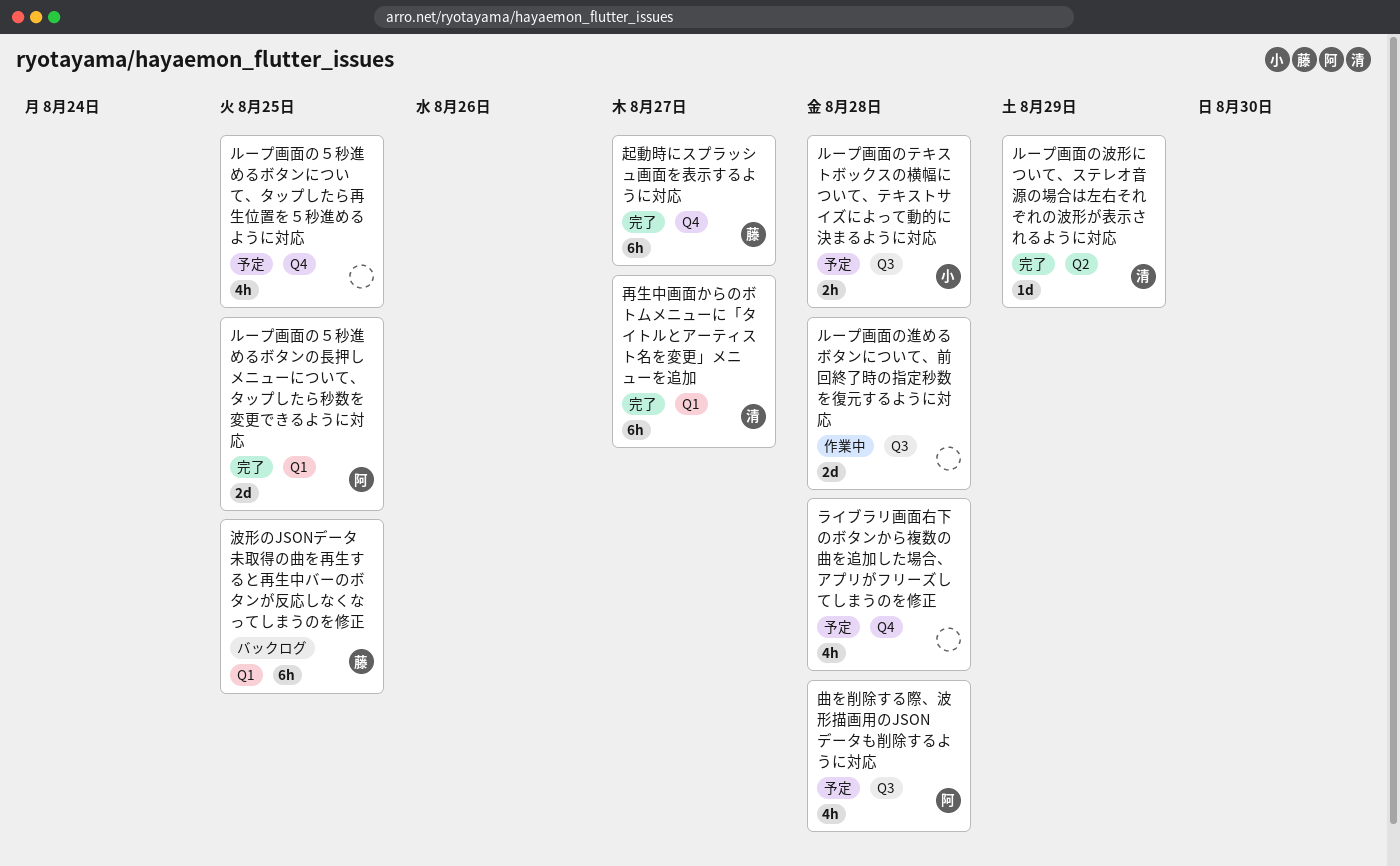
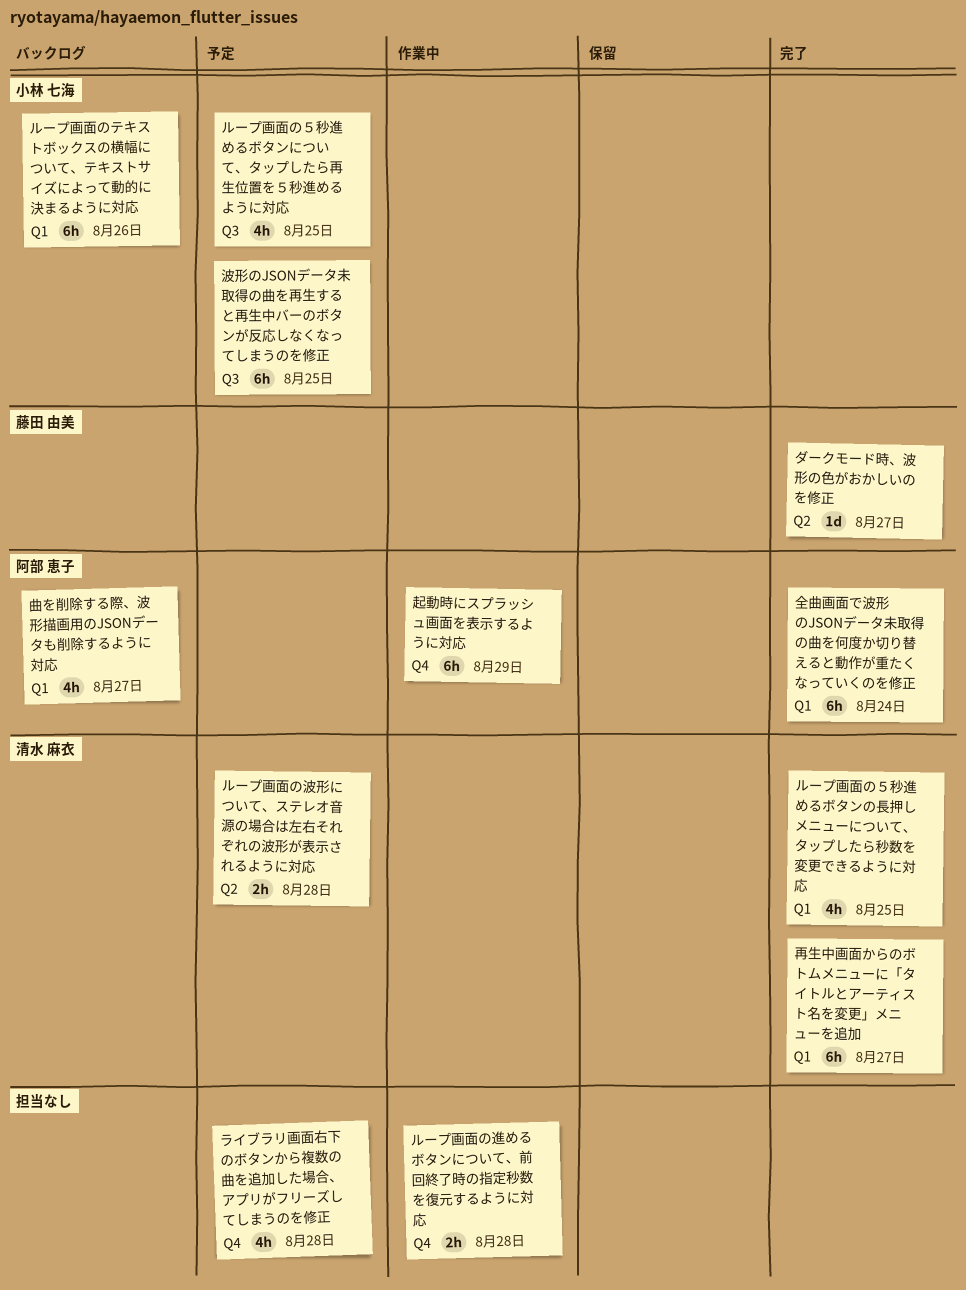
ダークモード時、波形の色がおかしいのを修正: none -> present
ループ画面のテキストボックスの横幅について、テキストサイズによって動的に決まるように対応, status: 予定 -> バックログ
ループ画面のテキストボックスの横幅について、テキストサイズによって動的に決まるように対応, label: Q3 -> Q1
ループ画面のテキストボックスの横幅について、テキストサイズによって動的に決まるように対応, estimate: 2h -> 6h
ループ画面のテキストボックスの横幅について、テキストサイズによって動的に決まるように対応, due: Aug 28 -> Aug 26
ループ画面の波形について、ステレオ音源の場合は左右それぞれの波形が表示されるように対応, status: 完了 -> 予定
ループ画面の波形について、ステレオ音源の場合は左右それぞれの波形が表示されるように対応, estimate: 1d -> 2h
ループ画面の波形について、ステレオ音源の場合は左右それぞれの波形が表示されるように対応, due: Aug 29 -> Aug 28
ループ画面の進めるボタンについて、前回終了時の指定秒数を復元するように対応, label: Q3 -> Q4
ループ画面の進めるボタンについて、前回終了時の指定秒数を復元するように対応, estimate: 2d -> 2h
ループ画面の５秒進めるボタンについて、タップしたら再生位置を５秒進めるように対応, owner: none -> 小林 七海
ループ画面の５秒進めるボタンについて、タップしたら再生位置を５秒進めるように対応, label: Q4 -> Q3
ループ画面の５秒進めるボタンの長押しメニューについて、タップしたら秒数を変更できるように対応, owner: 阿部 恵子 -> 清水 麻衣
ループ画面の５秒進めるボタンの長押しメニューについて、タップしたら秒数を変更できるように対応, estimate: 2d -> 4h
全曲画面で波形のJSONデータ未取得の曲を何度か切り替えると動作が重たくなっていくのを修正: none -> present
曲を削除する際、波形描画用のJSONデータも削除するように対応, status: 予定 -> バックログ
曲を削除する際、波形描画用のJSONデータも削除するように対応, label: Q3 -> Q1
曲を削除する際、波形描画用のJSONデータも削除するように対応, due: Aug 28 -> Aug 27
波形のJSONデータ未取得の曲を再生すると再生中バーのボタンが反応しなくなってしまうのを修正, status: バックログ -> 予定
波形のJSONデータ未取得の曲を再生すると再生中バーのボタンが反応しなくなってしまうのを修正, owner: 藤田 由美 -> 小林 七海
波形のJSONデータ未取得の曲を再生すると再生中バーのボタンが反応しなくなってしまうのを修正, label: Q1 -> Q3
起動時にスプラッシュ画面を表示するように対応, status: 完了 -> 作業中
起動時にスプラッシュ画面を表示するように対応, owner: 藤田 由美 -> 阿部 恵子
起動時にスプラッシュ画面を表示するように対応, due: Aug 27 -> Aug 29

